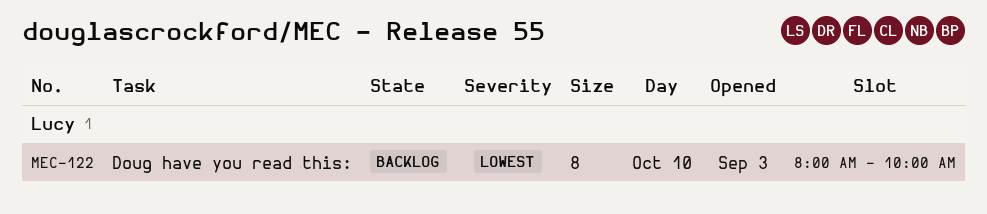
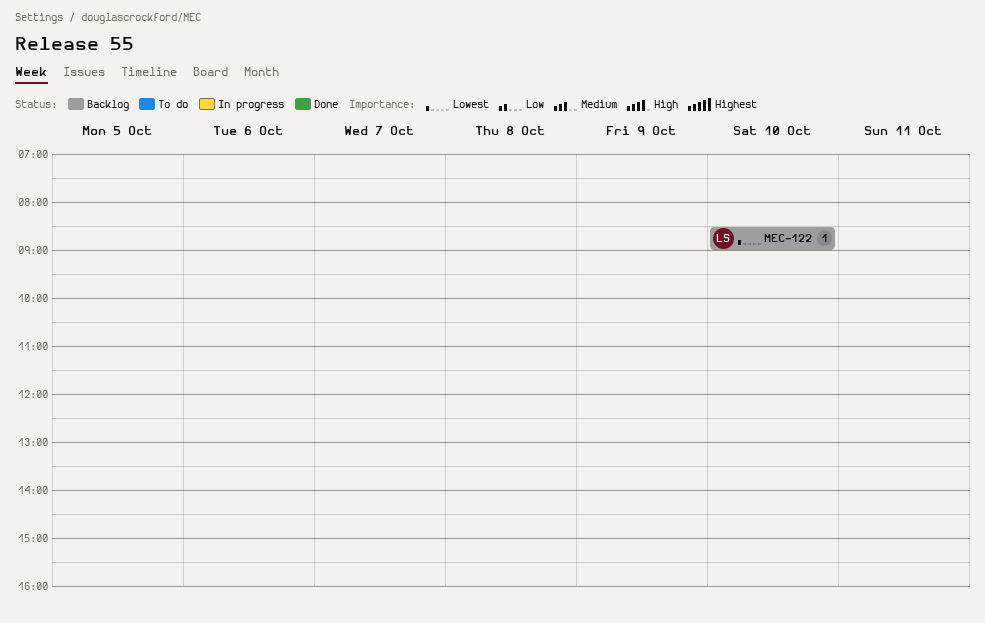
MEC-122, estimate: 8 -> 1
MEC-122, begins: 08:00 -> 08:30
MEC-122, ends: 10:00 -> 09:00

